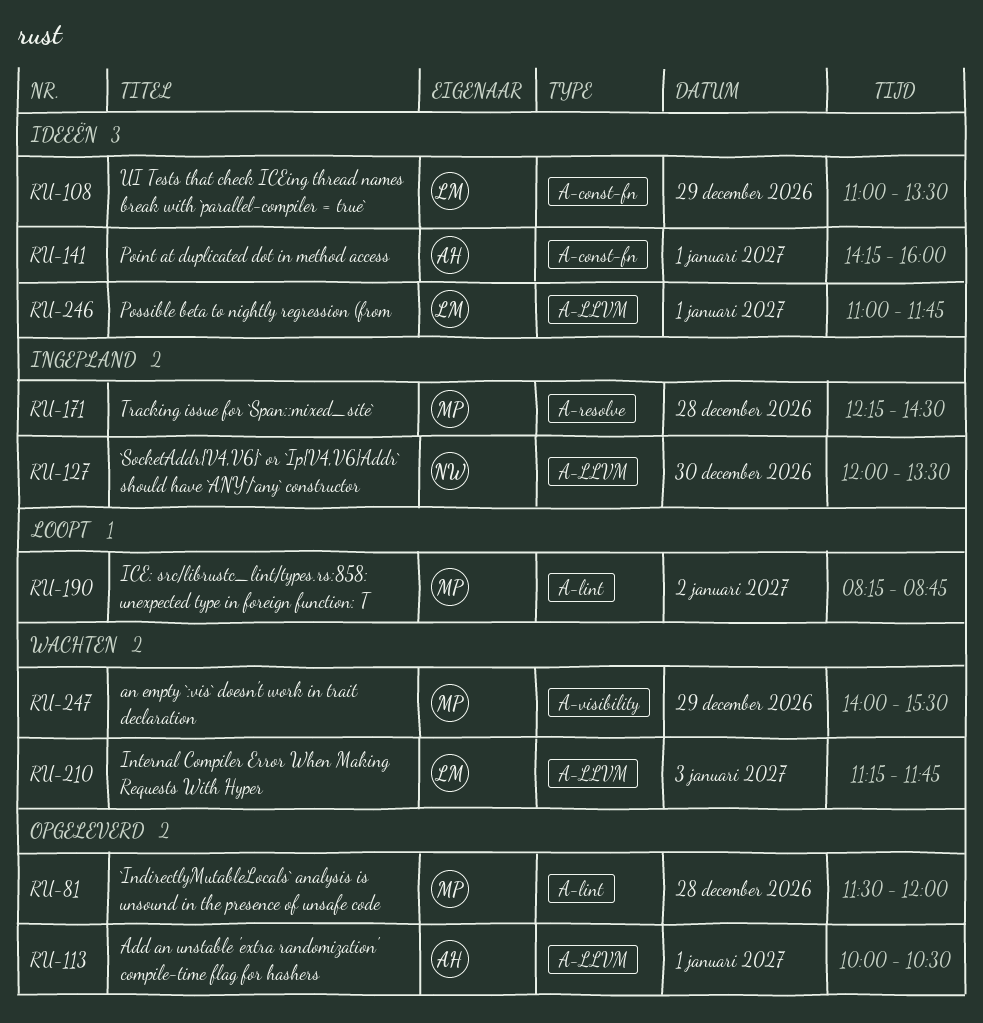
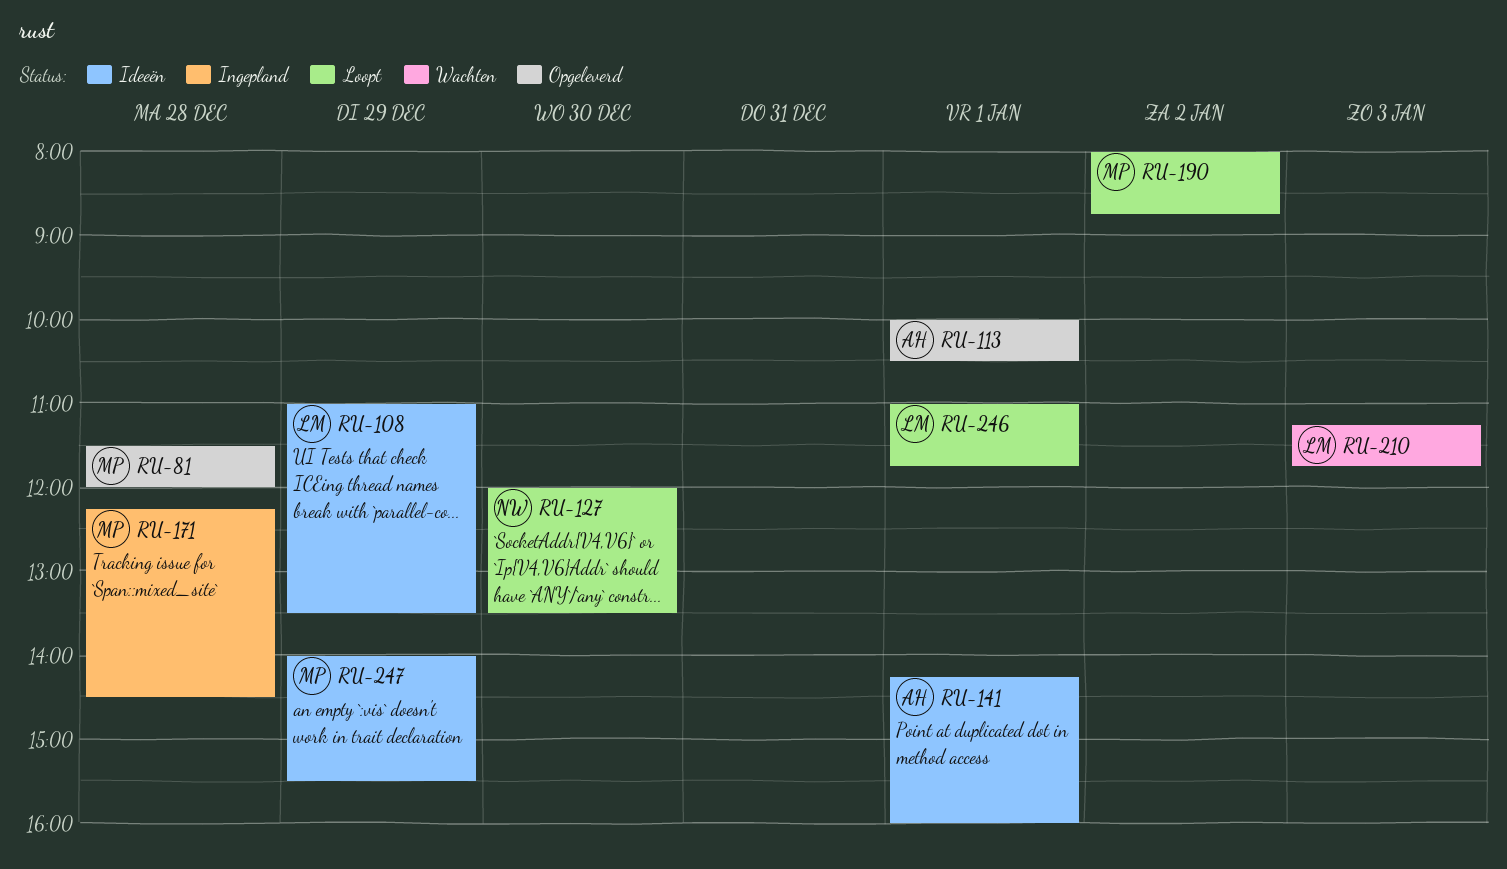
RU-127, status: Ingepland -> Loopt
RU-190, begins: 08:15 -> 08:00
RU-246, status: Ideeën -> Loopt
RU-247, status: Wachten -> Ideeën

